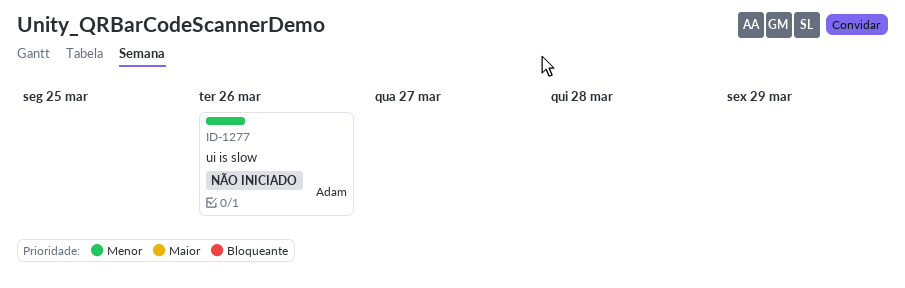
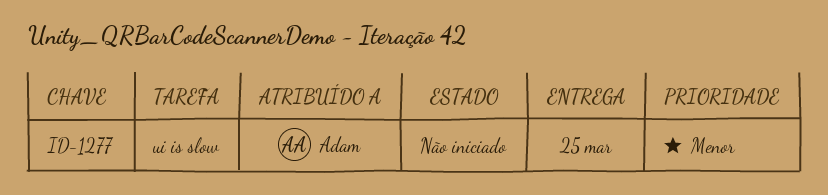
ID-1277, due: Mar 26 -> Mar 25

